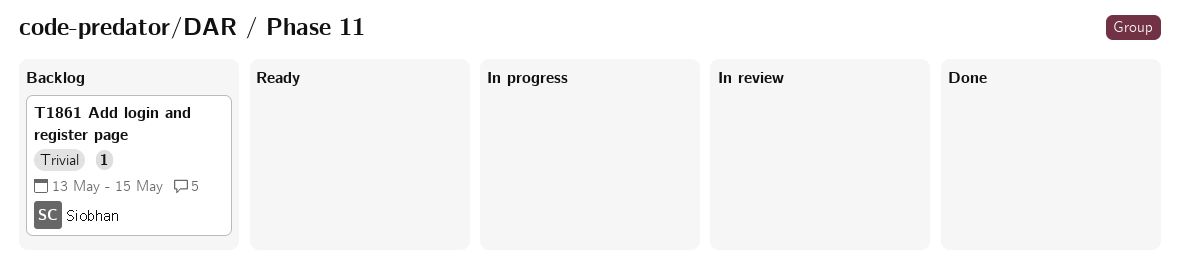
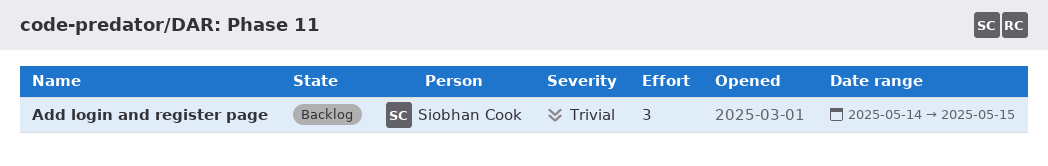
Add login and register page, estimate: 1 -> 3
Add login and register page, start: May 13 -> May 14

